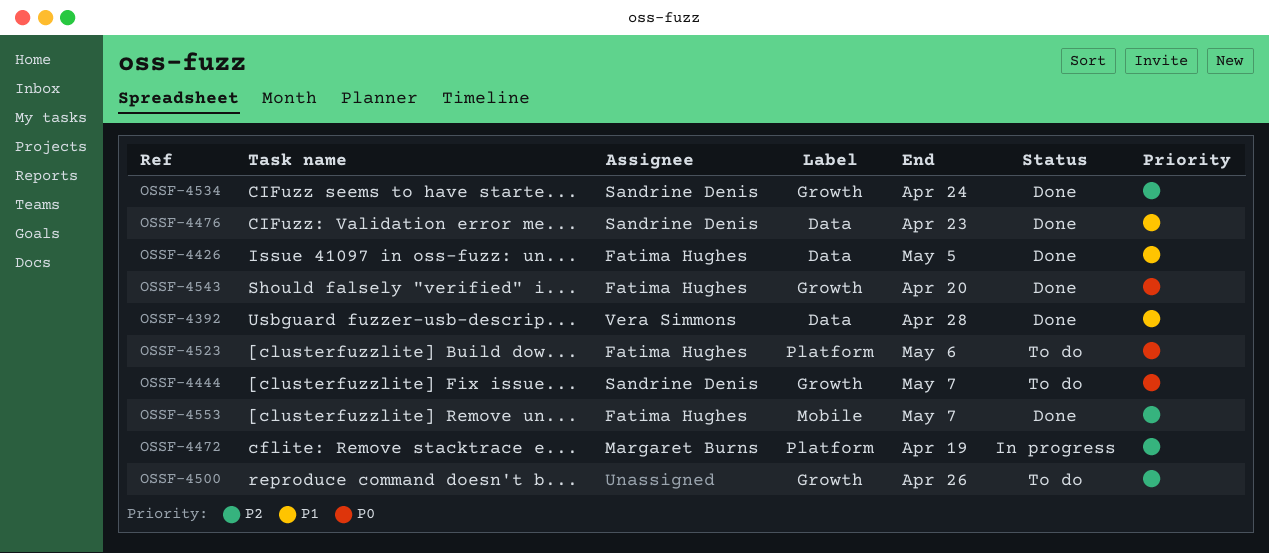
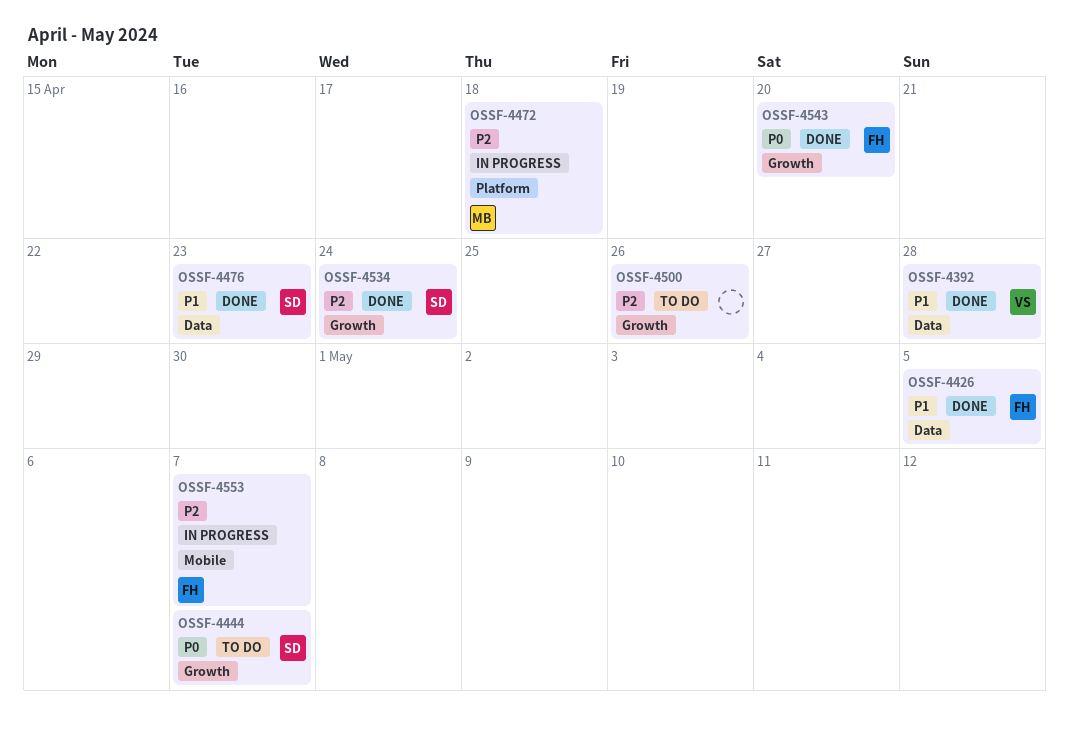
OSSF-4472, due: Apr 19 -> Apr 18
OSSF-4523: present -> none
OSSF-4553, status: Done -> In progress

